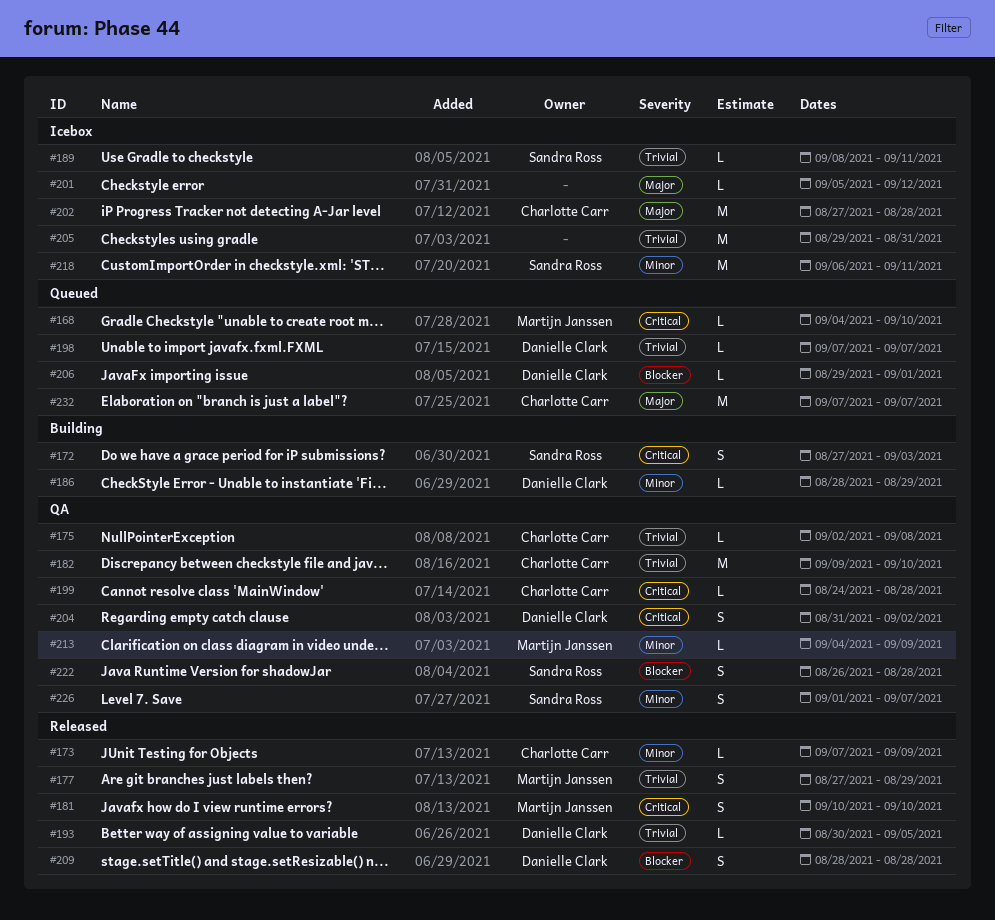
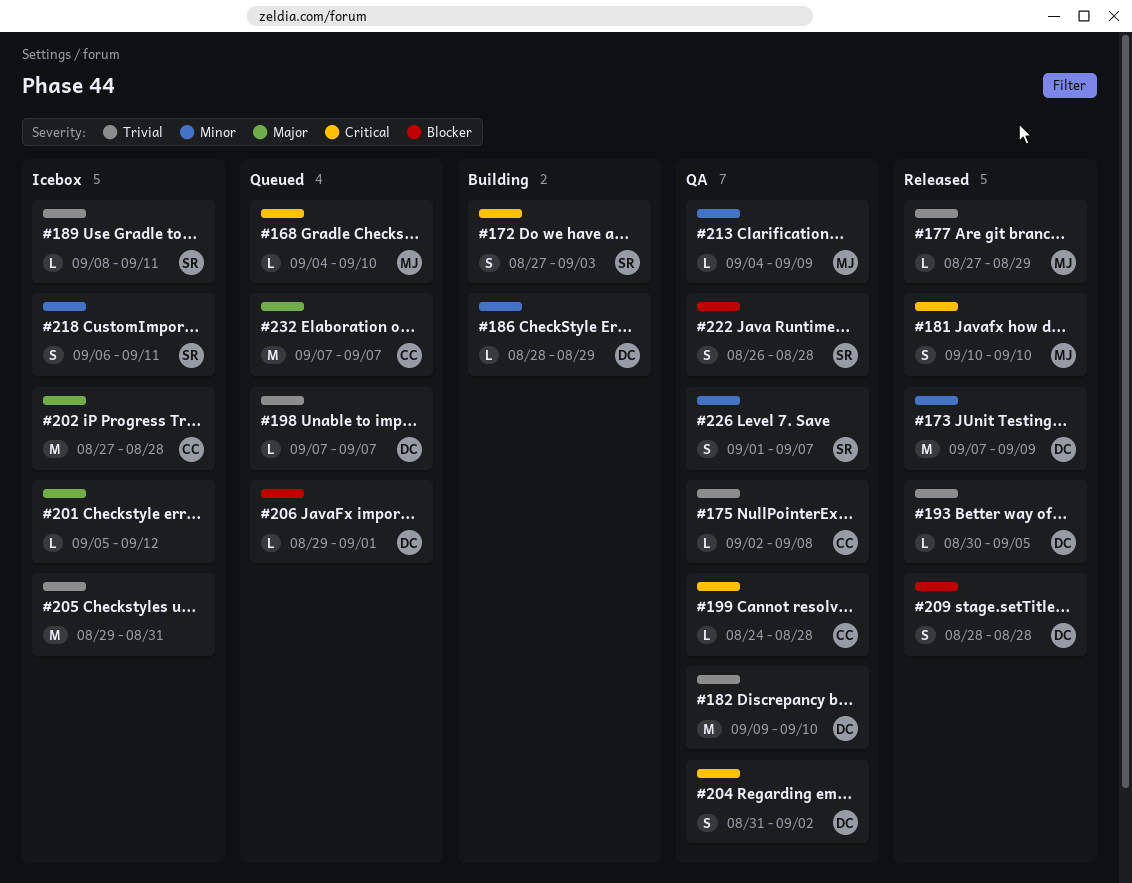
#173, owner: Charlotte Carr -> Danielle Clark
#173, estimate: L -> M
#177, estimate: S -> L
#182, owner: Charlotte Carr -> Danielle Clark
#218, estimate: M -> S

